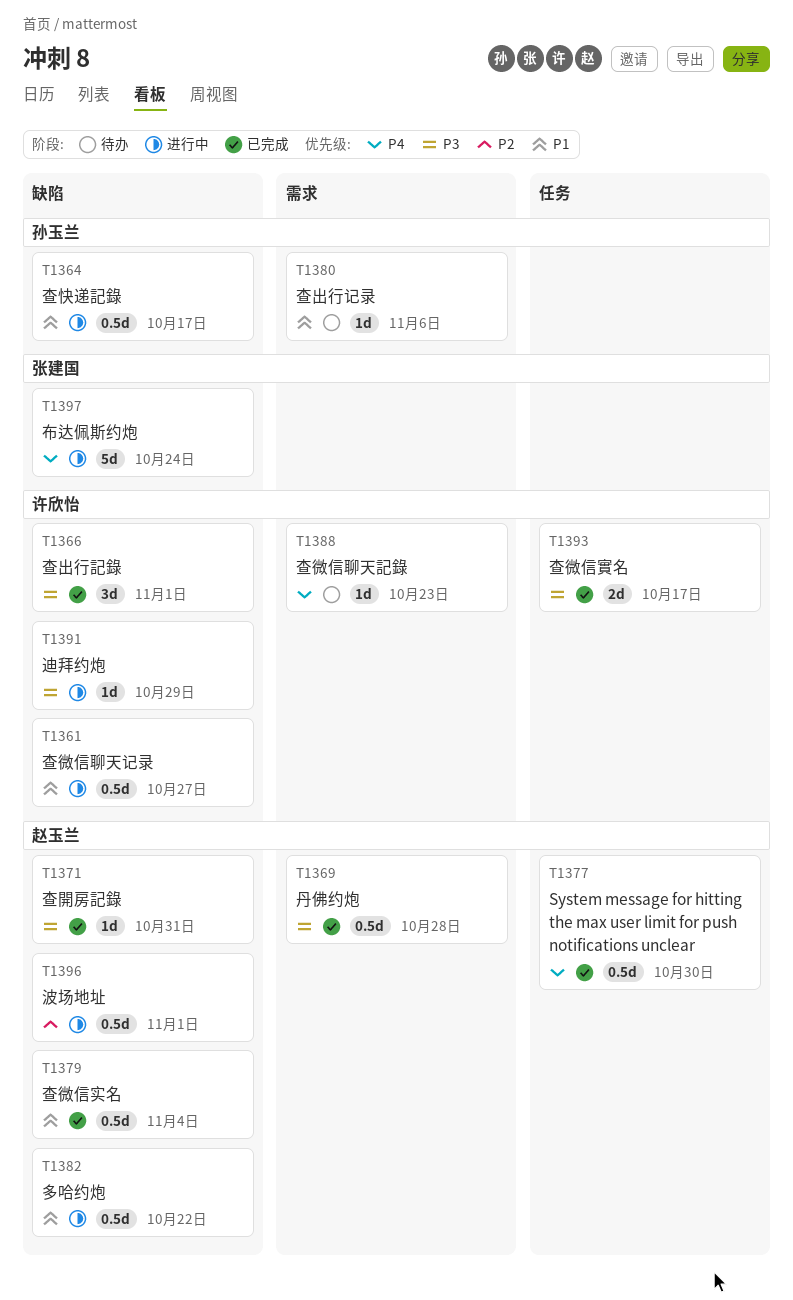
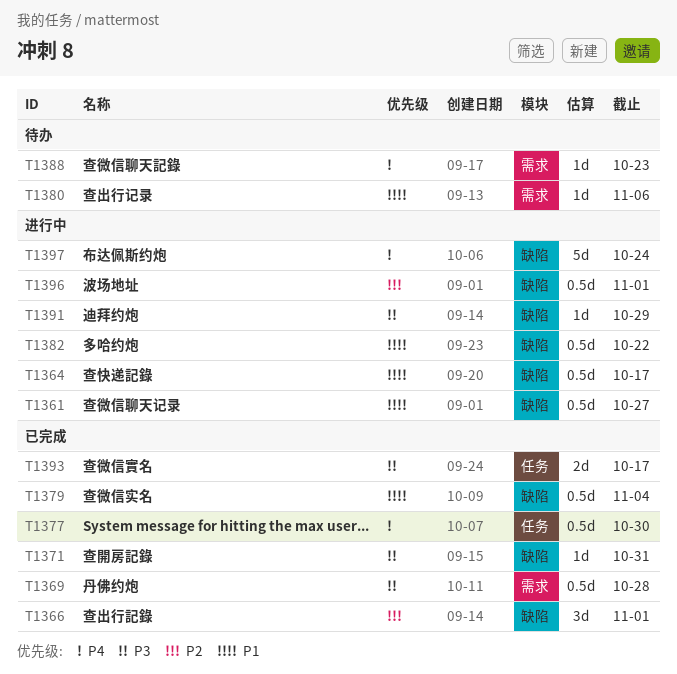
T1366, priority: P3 -> P2

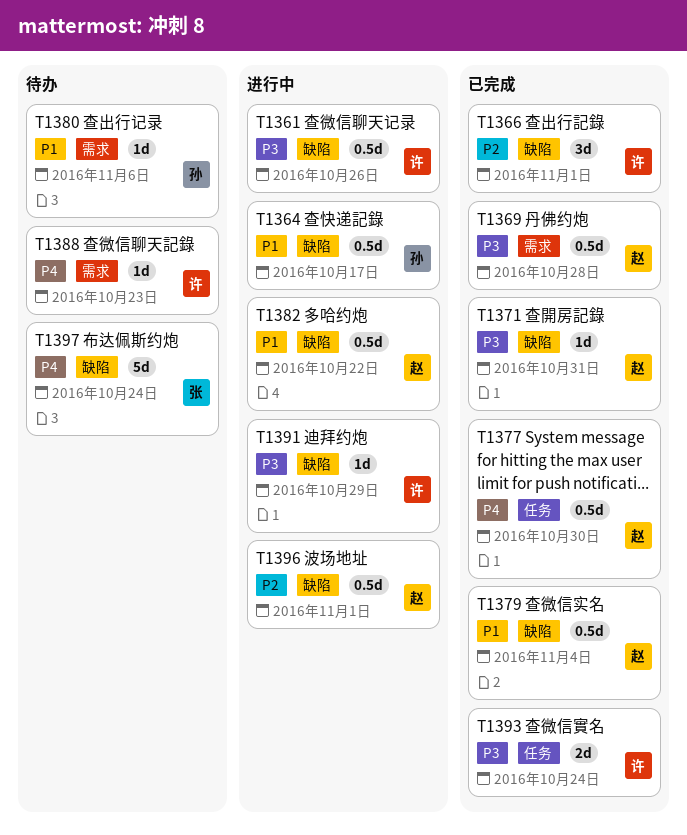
T1361, priority: P1 -> P3
T1361, due: Oct 27 -> Oct 26
T1393, due: Oct 17 -> Oct 24
T1397, status: 进行中 -> 待办

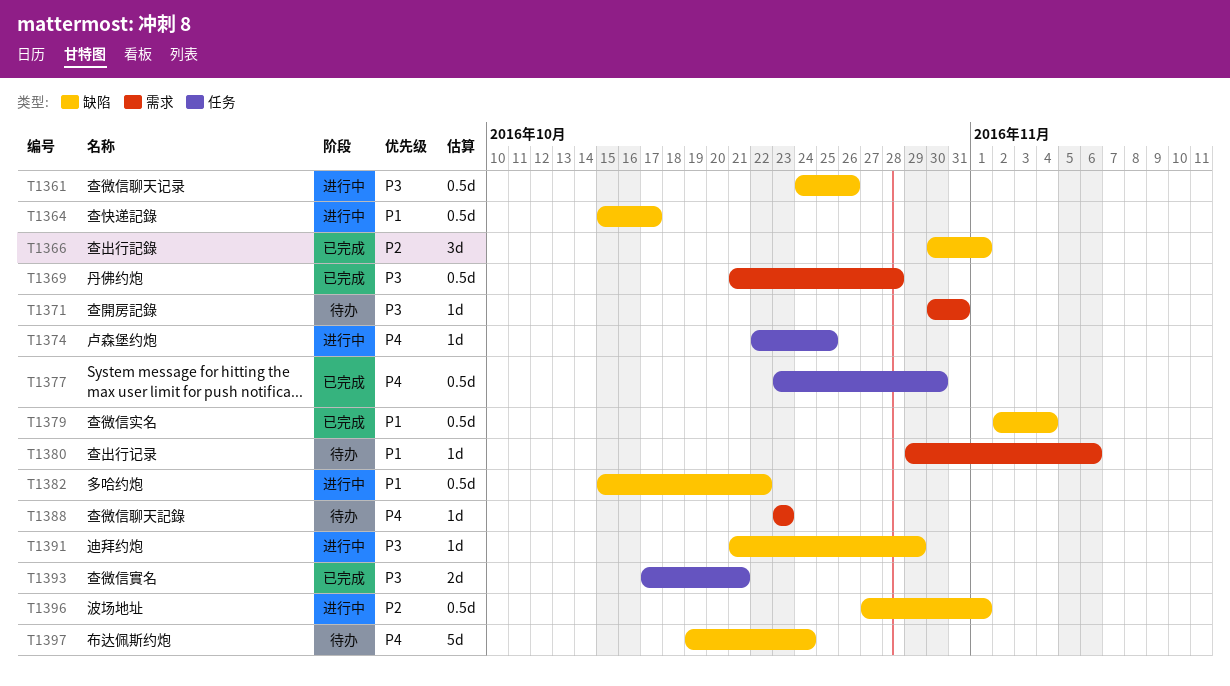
T1371, status: 已完成 -> 待办
T1371, label: 缺陷 -> 需求
T1374: none -> present
T1393, due: Oct 24 -> Oct 21

